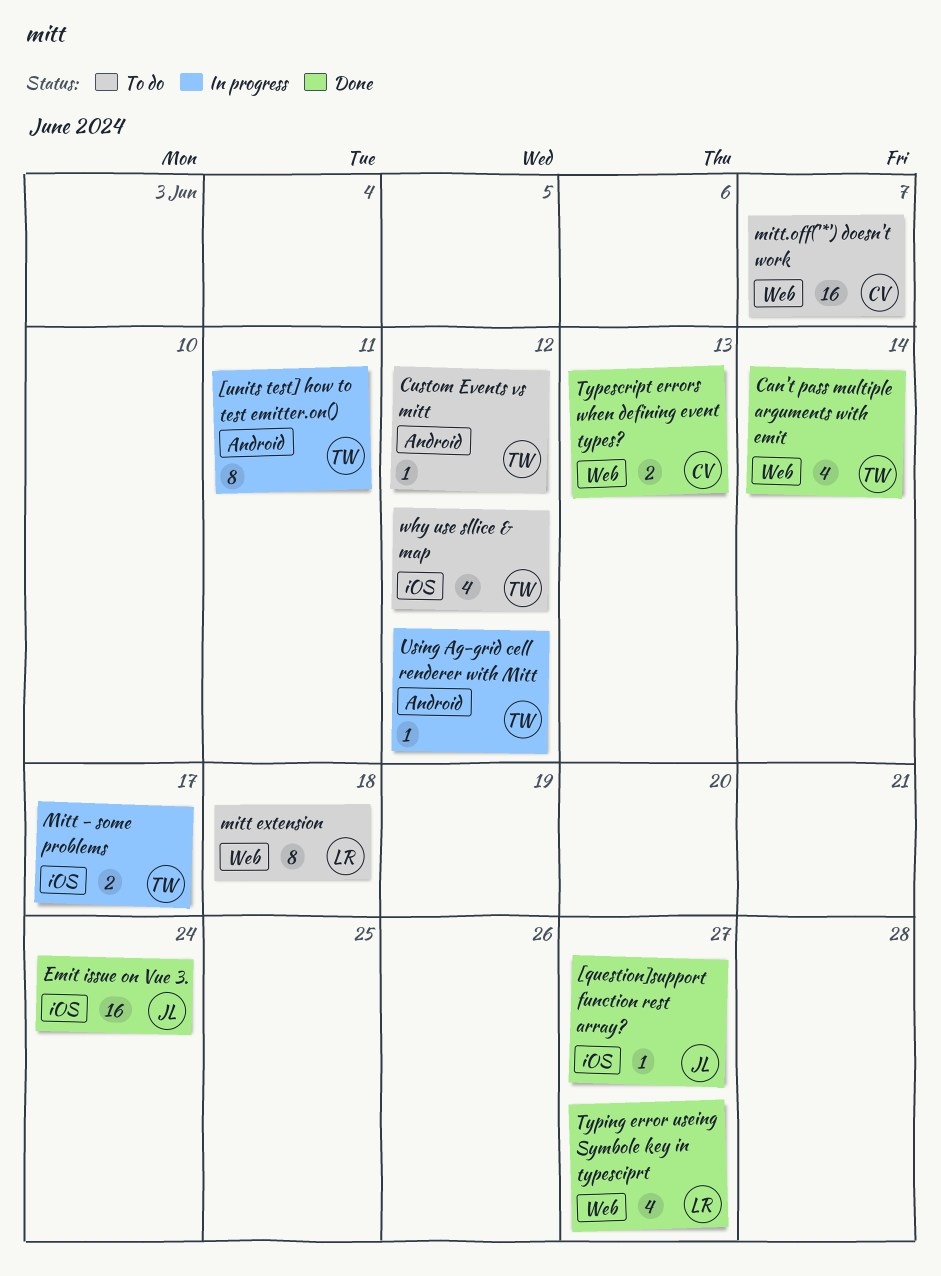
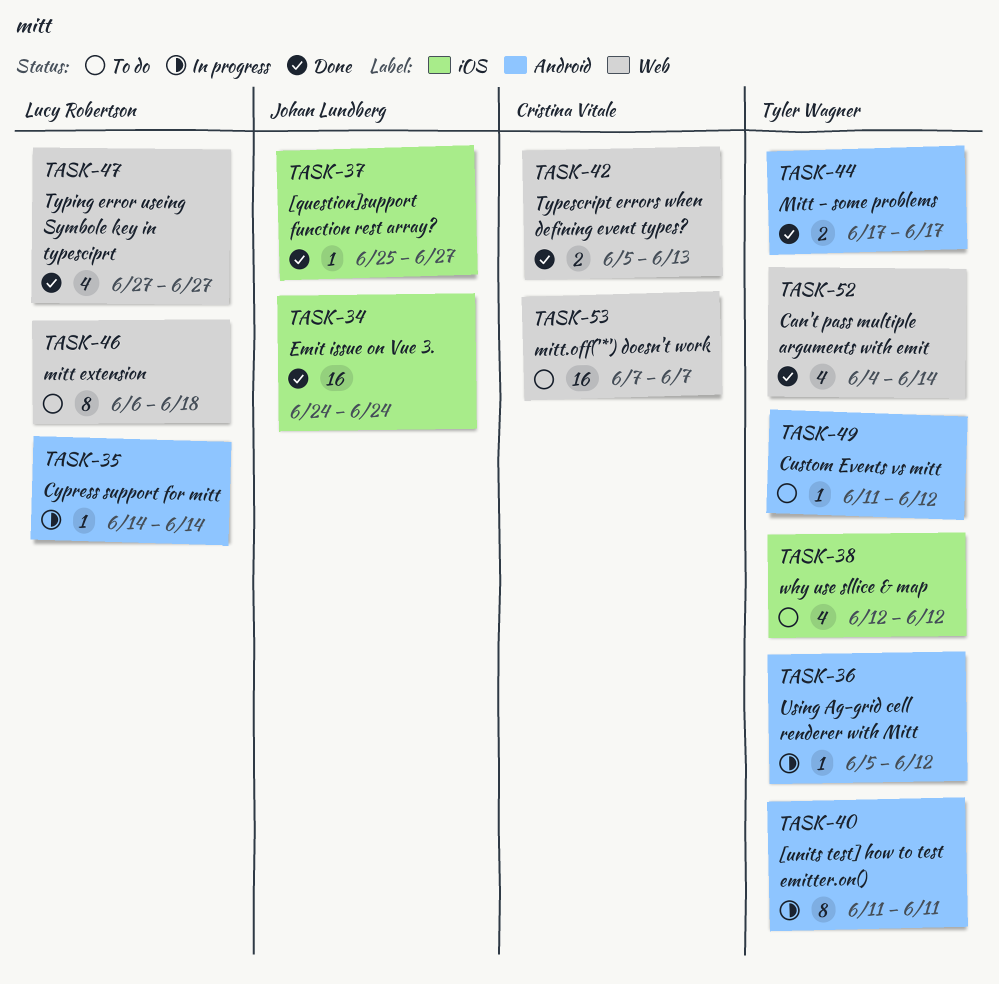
Cypress support for mitt: none -> present
Mitt - some problems, status: In progress -> Done
Mitt - some problems, label: iOS -> Android

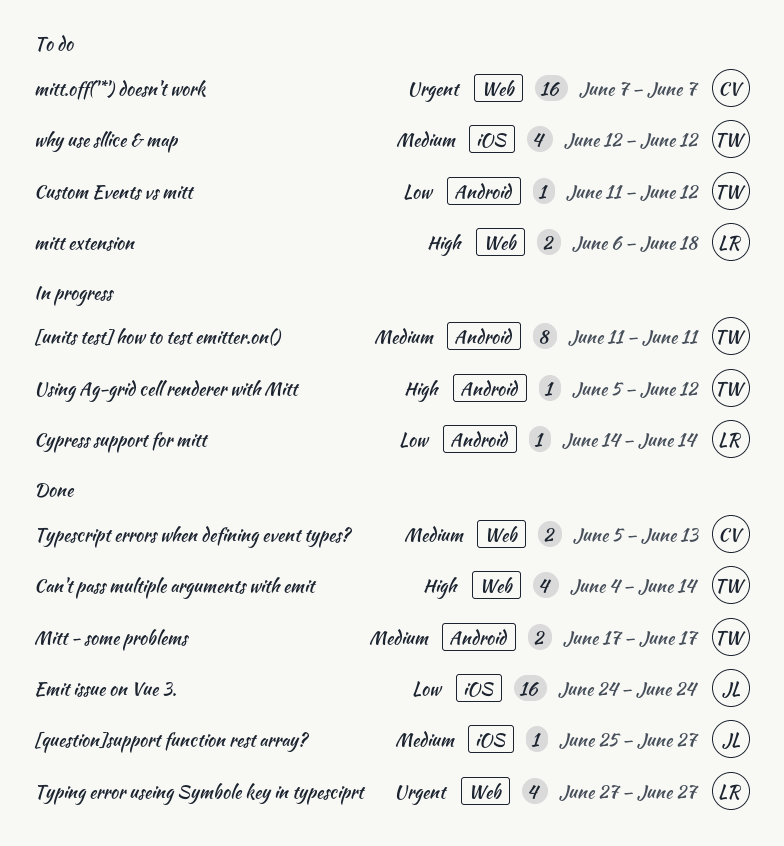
mitt extension, estimate: 8 -> 2

